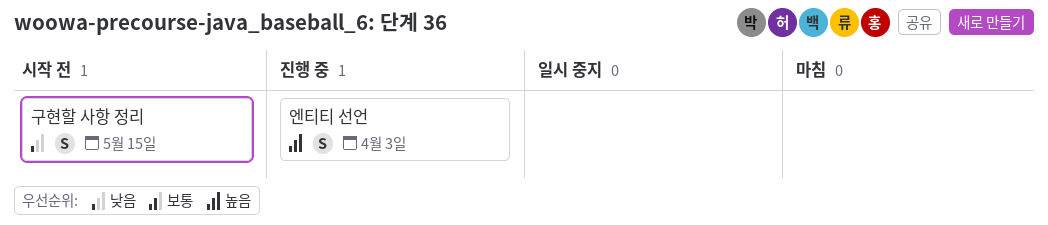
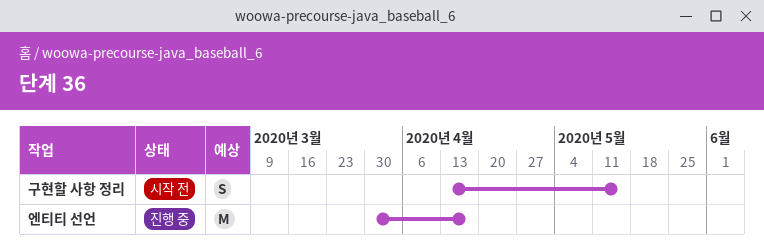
엔티티 선언, estimate: S -> M
엔티티 선언, due: Apr 3 -> Apr 17

